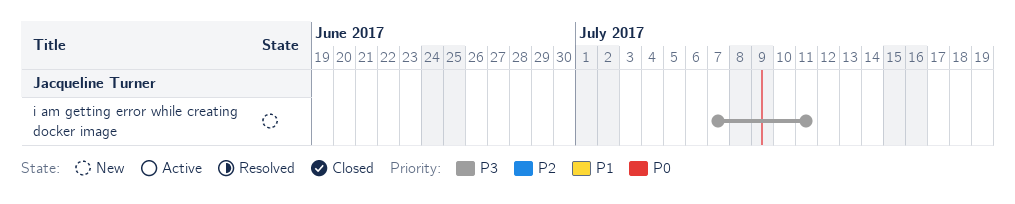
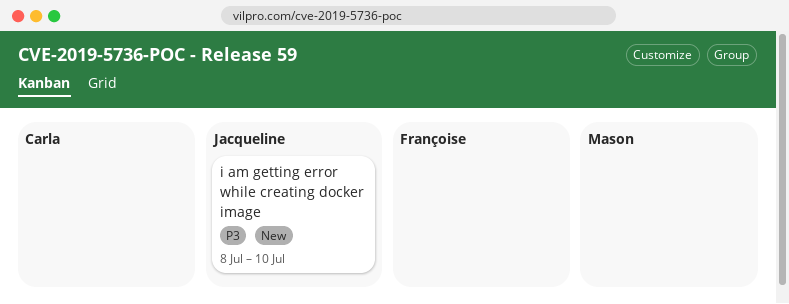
i am getting error while creating docker image, start: Jul 7 -> Jul 8
i am getting error while creating docker image, due: Jul 11 -> Jul 10

